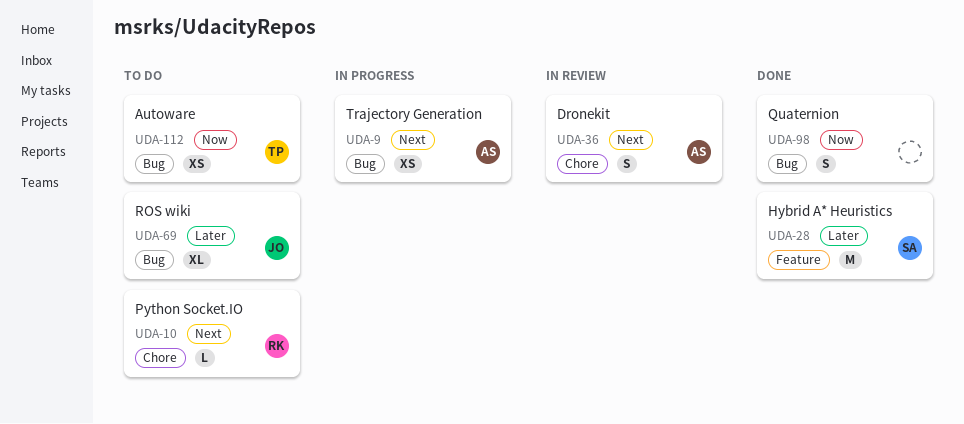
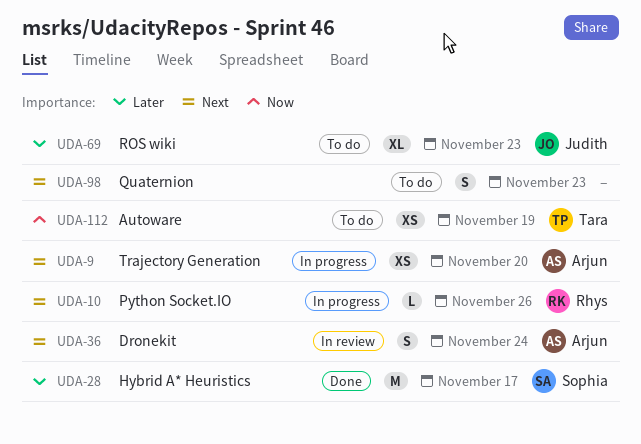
UDA-10, status: To do -> In progress
UDA-98, status: Done -> To do
UDA-98, priority: Now -> Next

